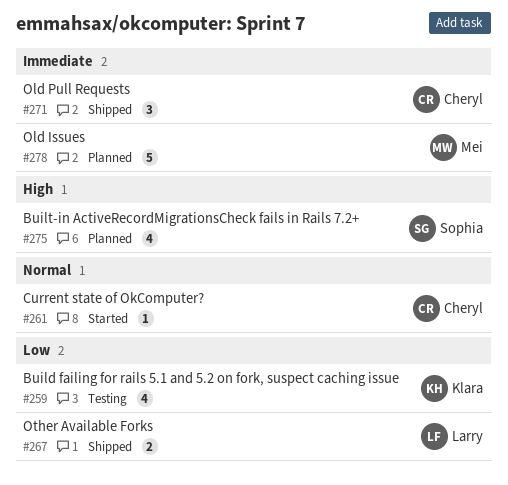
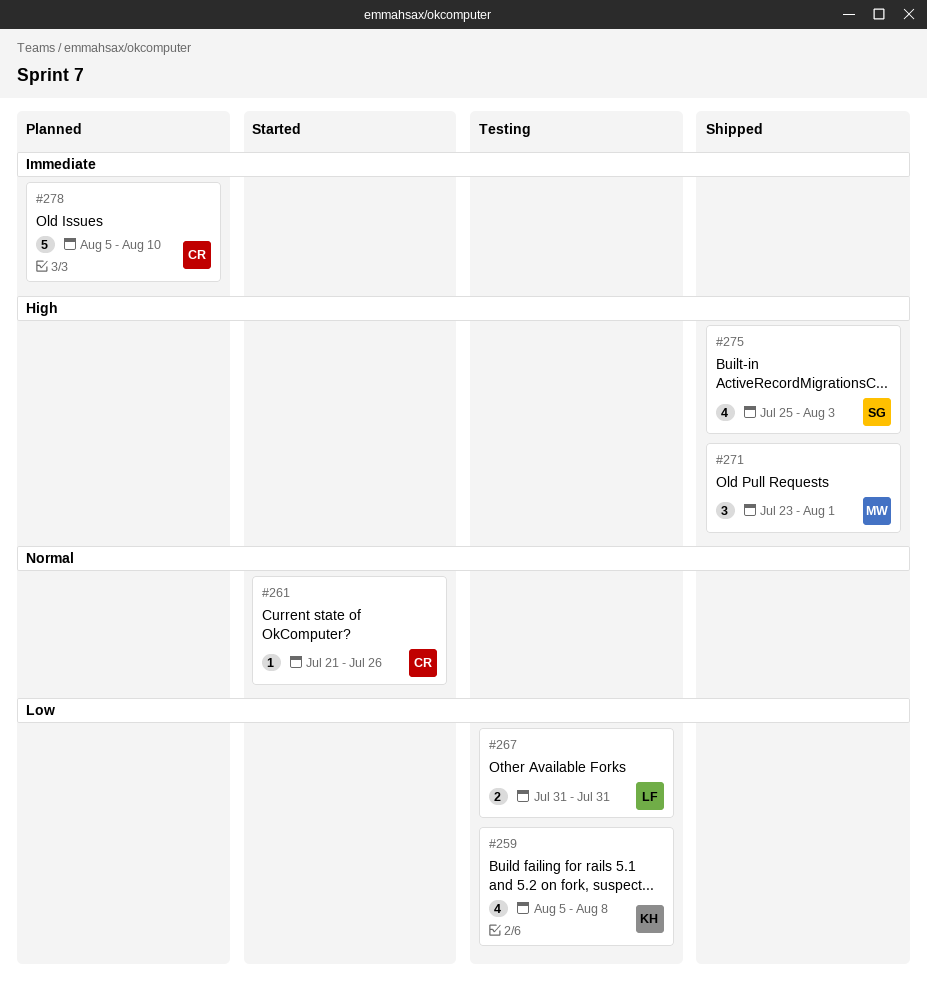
#267, status: Shipped -> Testing
#271, owner: Cheryl -> Mei
#271, priority: Immediate -> High
#275, status: Planned -> Shipped
#278, owner: Mei -> Cheryl

